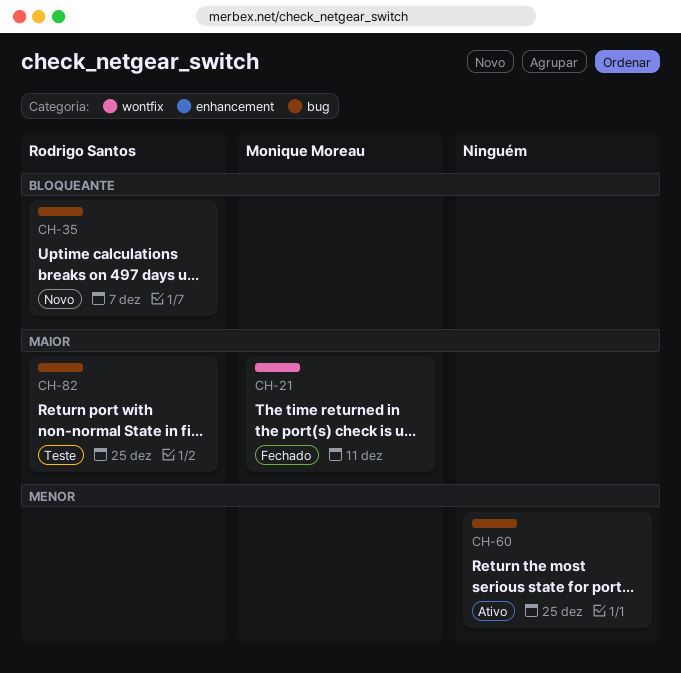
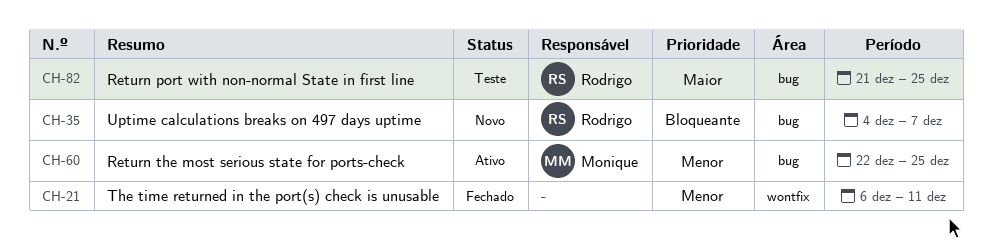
CH-21, owner: Monique Moreau -> none
CH-21, priority: Maior -> Menor
CH-60, owner: none -> Monique Moreau

